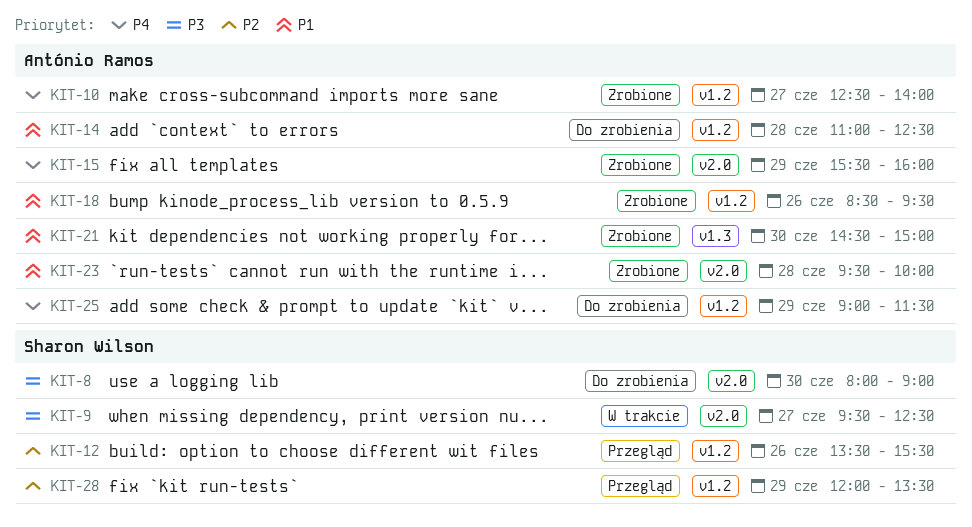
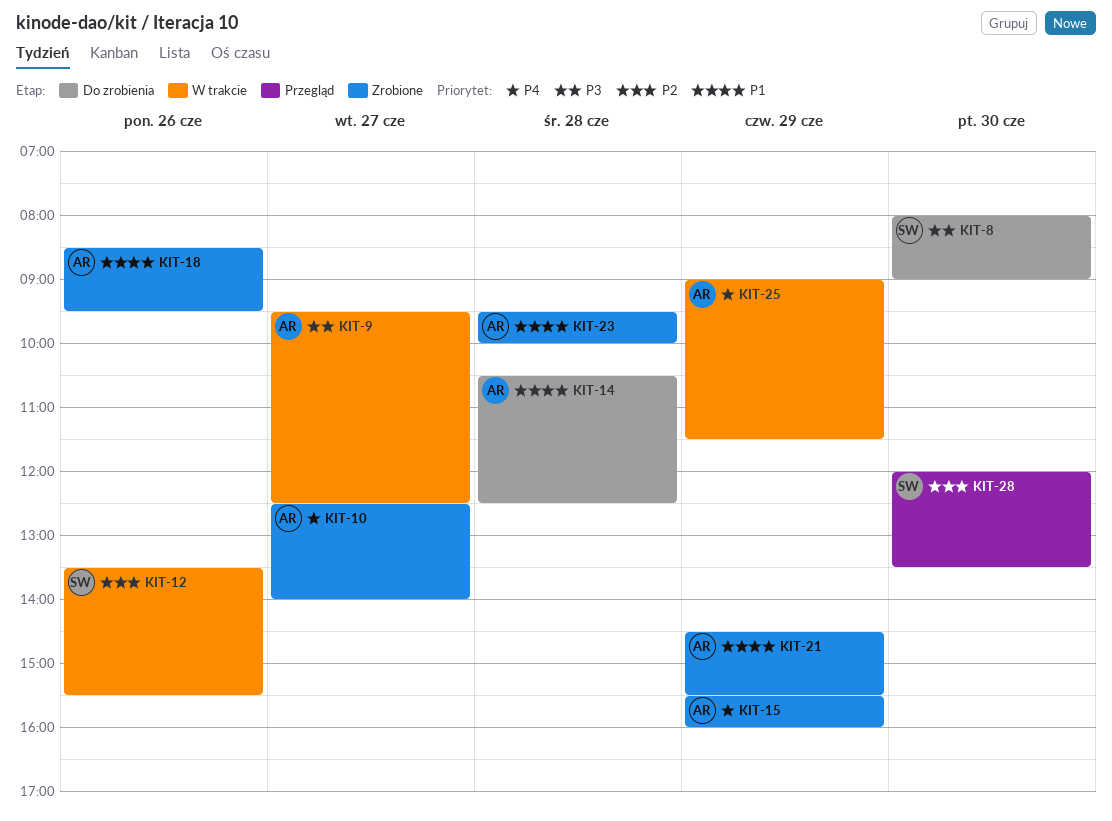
KIT-9, owner: Sharon Wilson -> António Ramos
KIT-12, status: Przegląd -> W trakcie
KIT-14, begins: 11:00 -> 10:30
KIT-21, day: Jun 30 -> Jun 29
KIT-21, ends: 15:00 -> 15:30
KIT-25, status: Do zrobienia -> W trakcie
KIT-28, day: Jun 29 -> Jun 30

